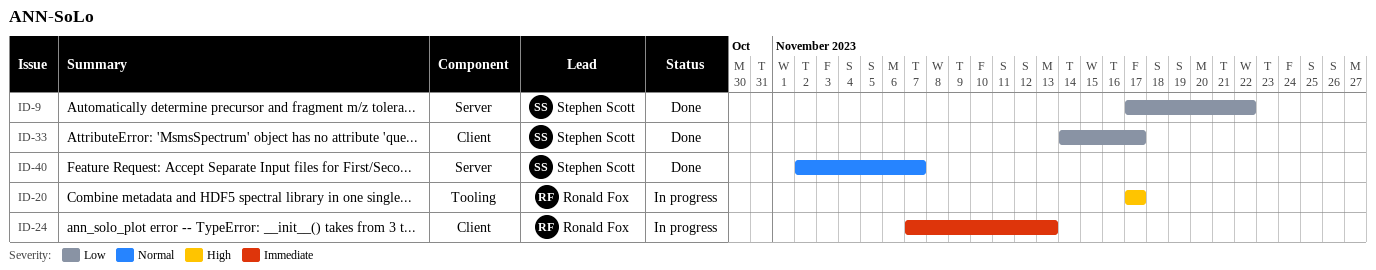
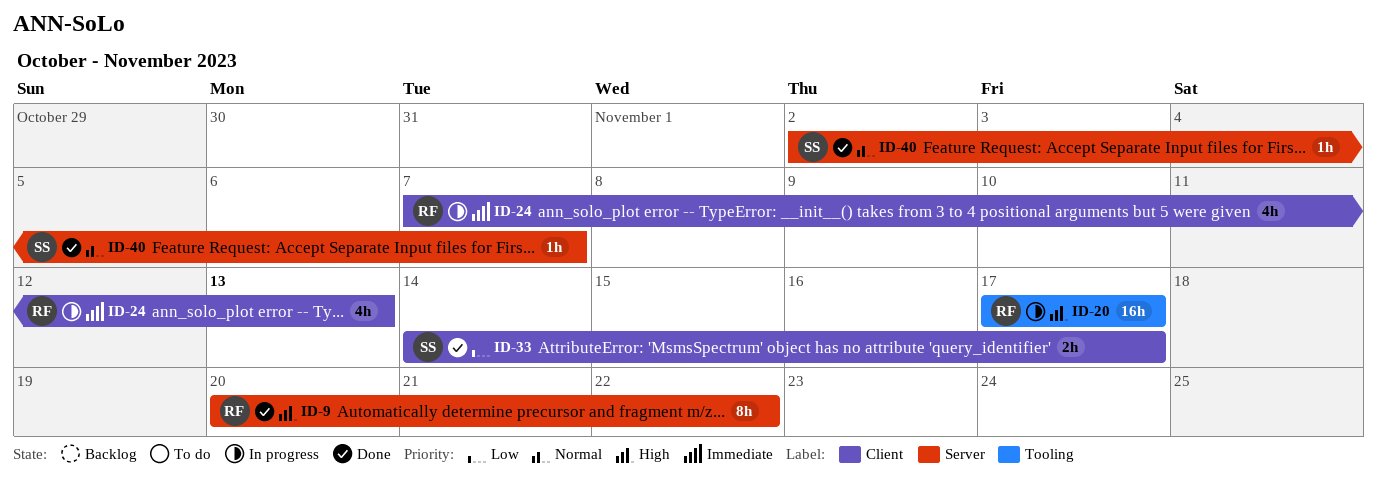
ID-9, owner: Stephen Scott -> Ronald Fox
ID-9, priority: Low -> High
ID-9, start: Nov 17 -> Nov 20

